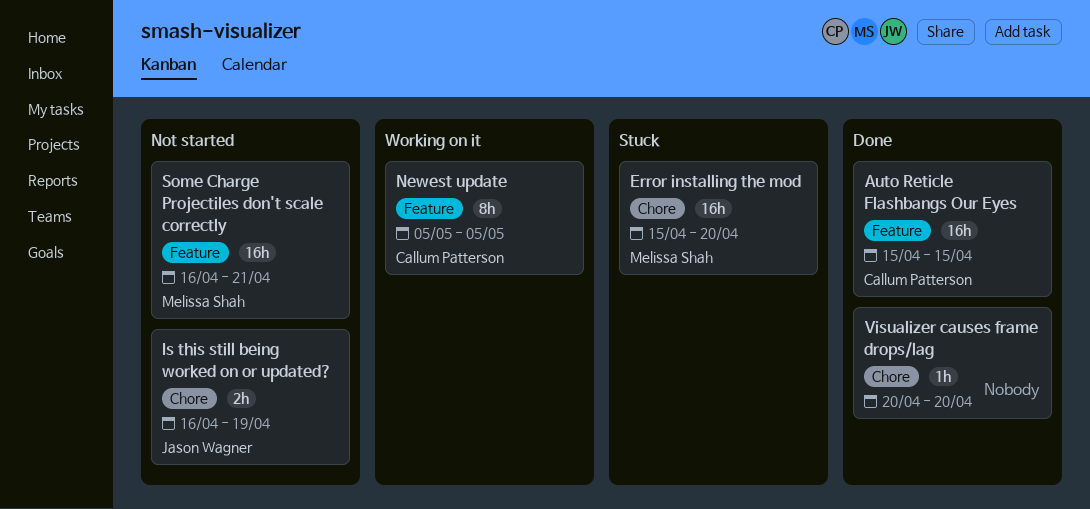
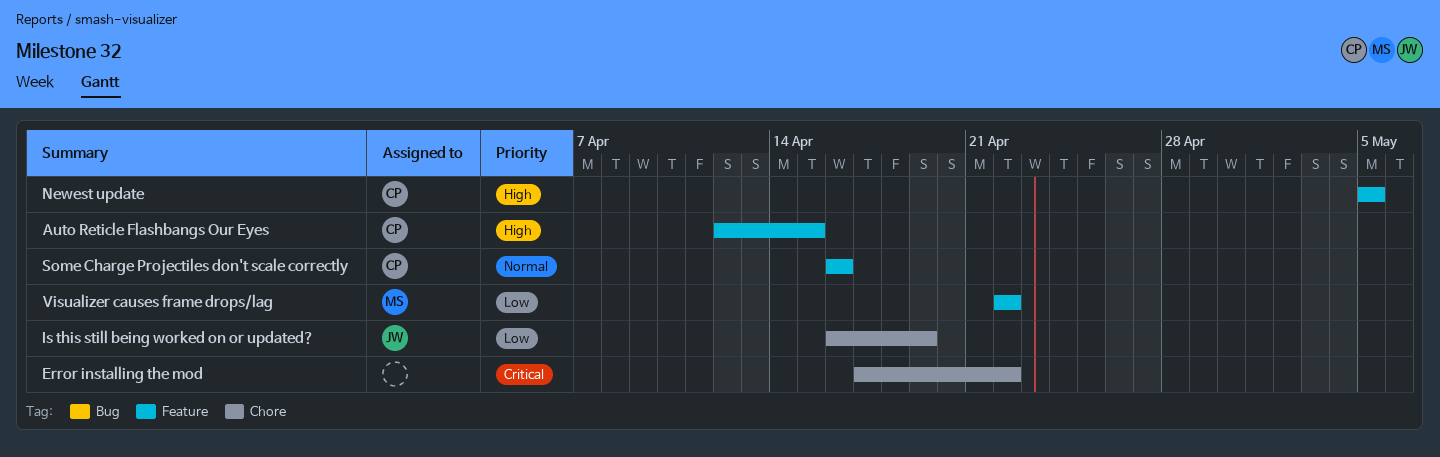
Auto Reticle Flashbangs Our Eyes, start: Apr 15 -> Apr 12
Error installing the mod, owner: Melissa Shah -> none
Error installing the mod, start: Apr 15 -> Apr 17
Error installing the mod, due: Apr 20 -> Apr 22
Some Charge Projectiles don't scale correctly, owner: Melissa Shah -> Callum Patterson
Some Charge Projectiles don't scale correctly, due: Apr 21 -> Apr 16
Visualizer causes frame drops/lag, owner: none -> Melissa Shah
Visualizer causes frame drops/lag, label: Chore -> Feature
Visualizer causes frame drops/lag, start: Apr 20 -> Apr 22
Visualizer causes frame drops/lag, due: Apr 20 -> Apr 22

